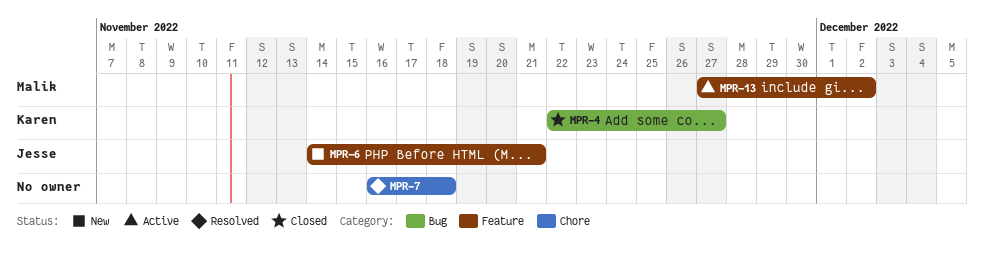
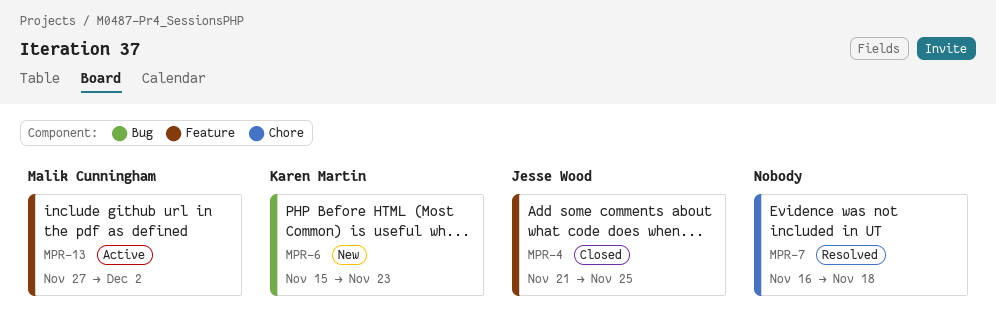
MPR-4, owner: Karen Martin -> Jesse Wood
MPR-4, label: Bug -> Feature
MPR-4, start: Nov 22 -> Nov 21
MPR-4, due: Nov 27 -> Nov 25
MPR-6, owner: Jesse Wood -> Karen Martin
MPR-6, label: Feature -> Bug
MPR-6, start: Nov 14 -> Nov 15
MPR-6, due: Nov 21 -> Nov 23

